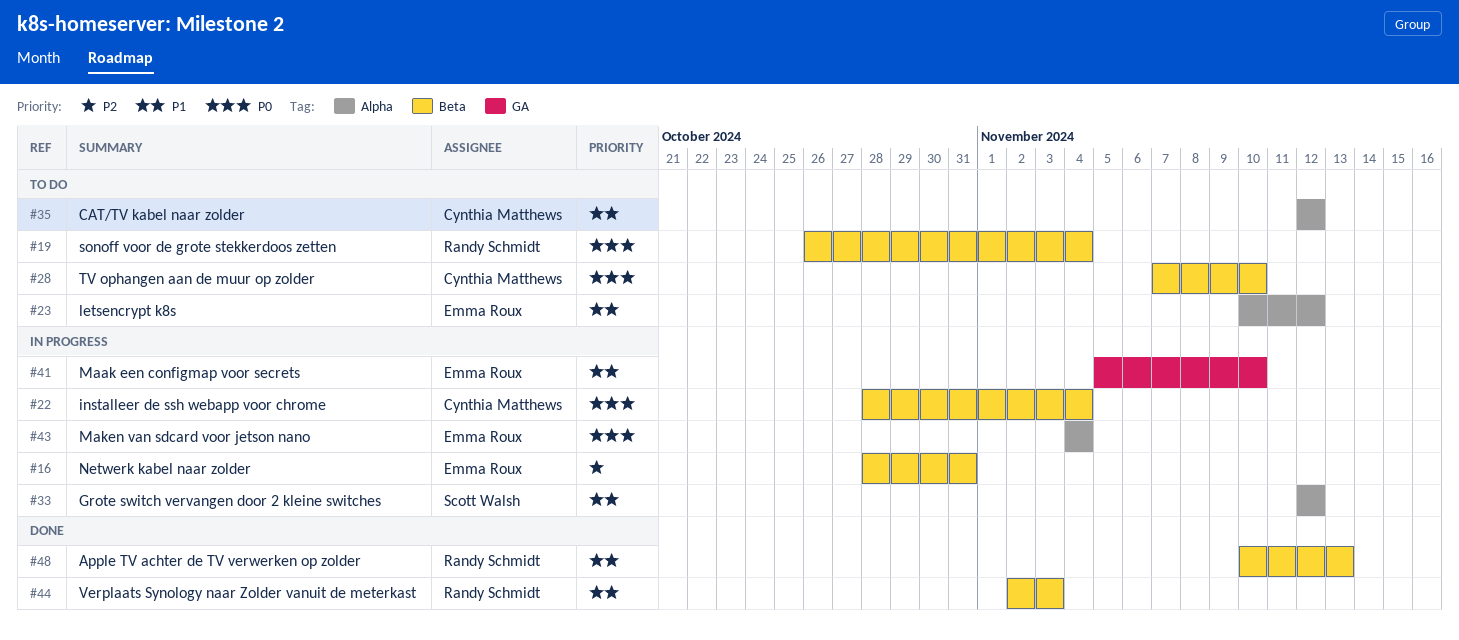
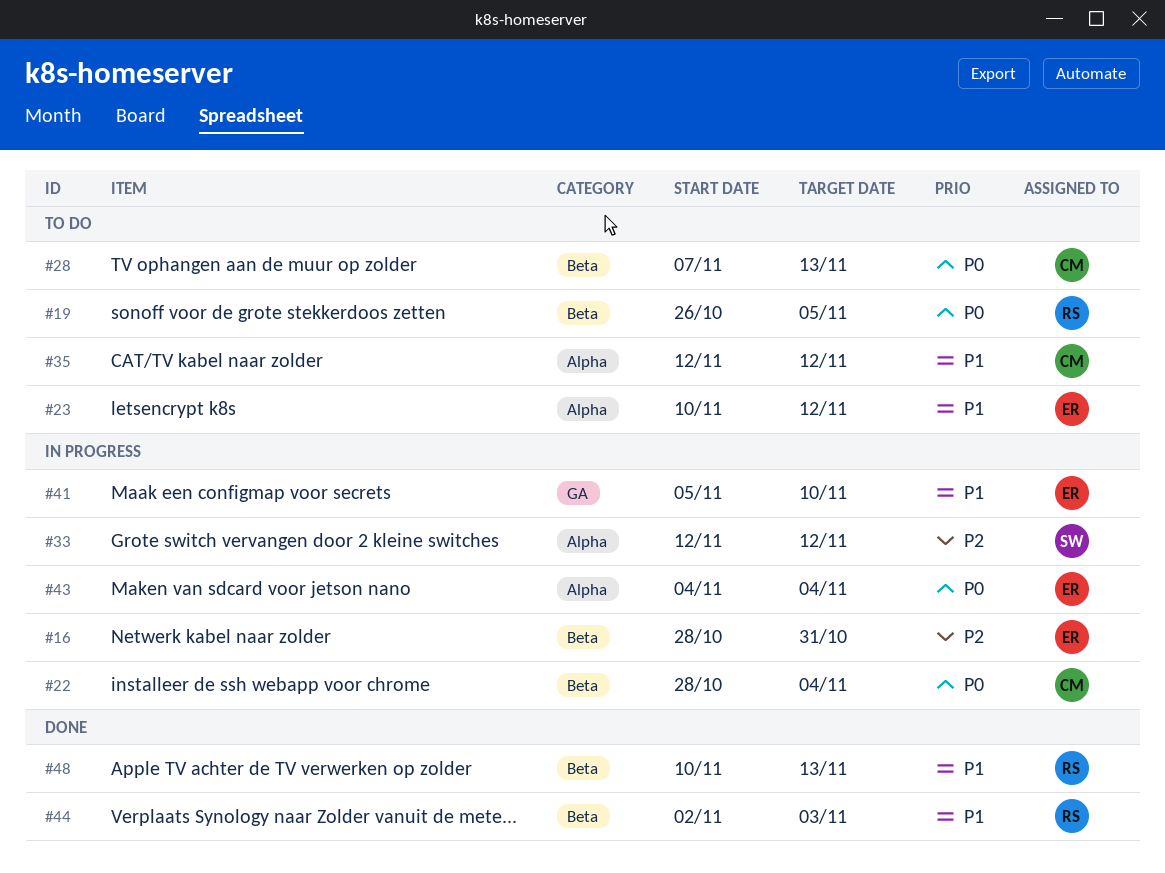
#19, due: Nov 4 -> Nov 5
#28, due: Nov 10 -> Nov 13
#33, priority: P1 -> P2

